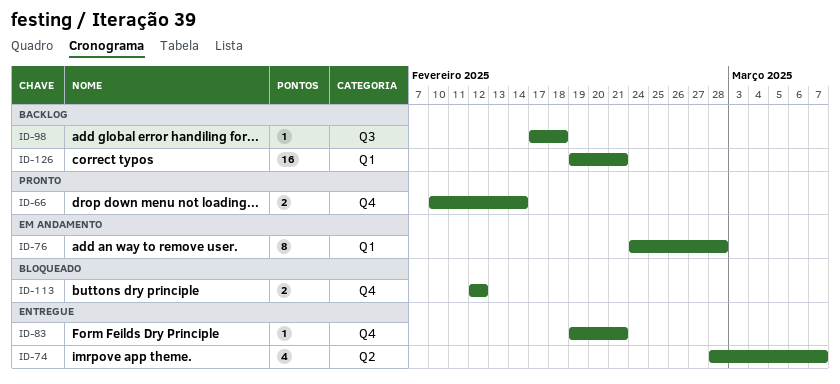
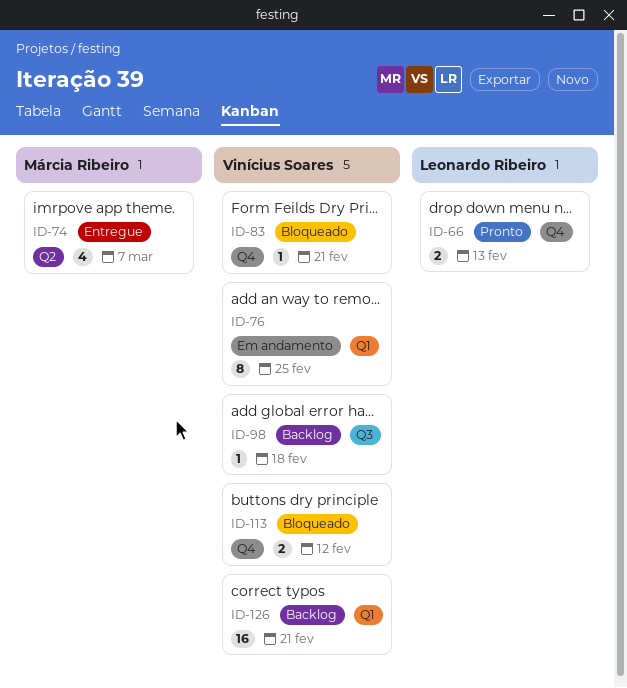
ID-66, due: Feb 14 -> Feb 13
ID-76, due: Feb 28 -> Feb 25
ID-83, status: Entregue -> Bloqueado

